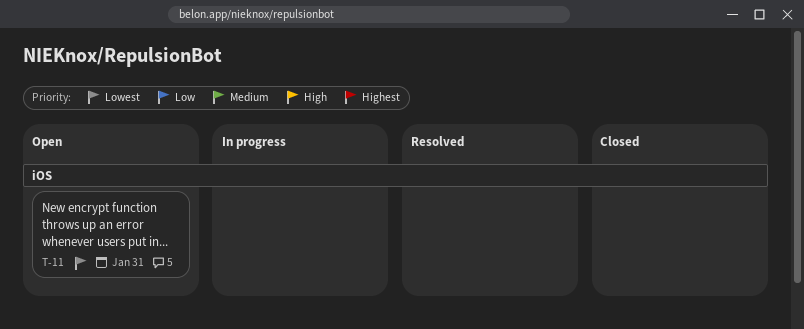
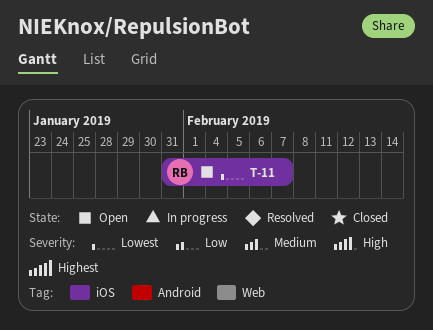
T-11, due: Jan 31 -> Feb 7

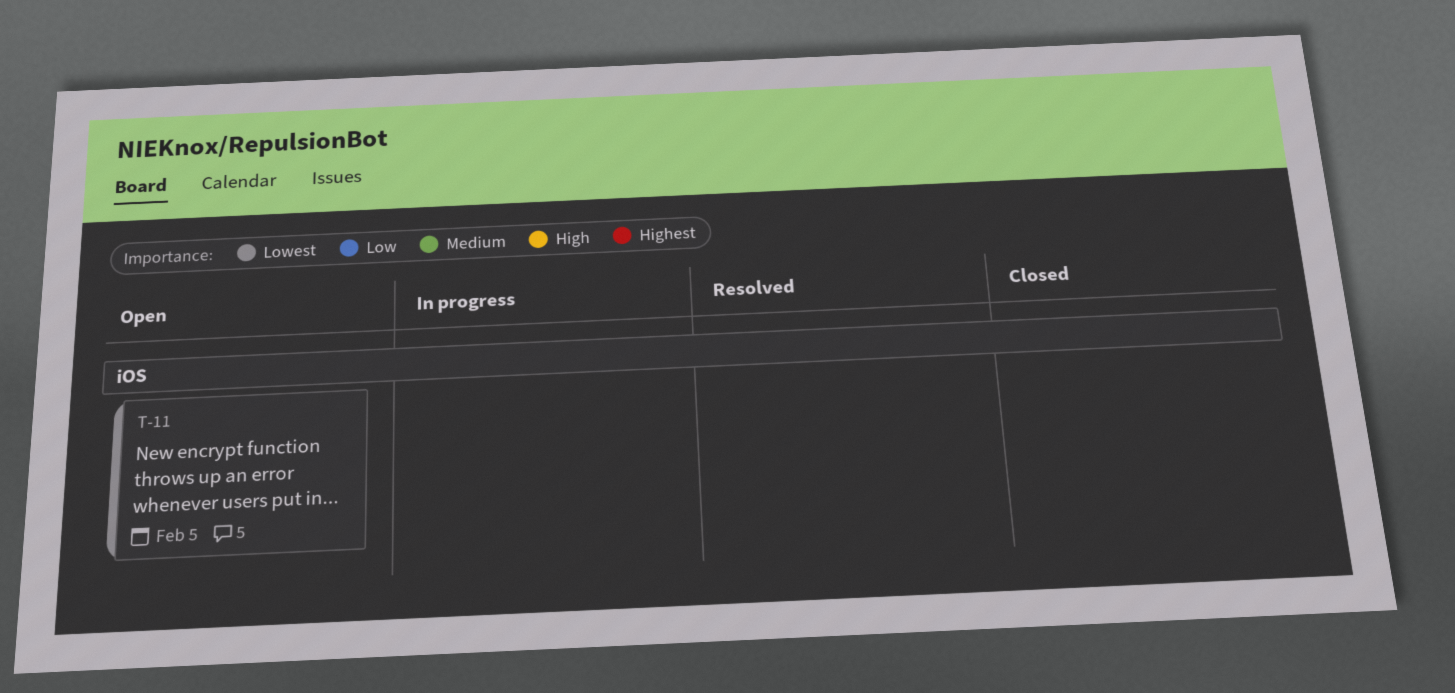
T-11, due: Feb 7 -> Feb 5

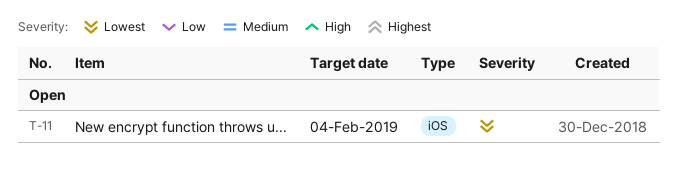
T-11, due: Feb 5 -> Feb 4

